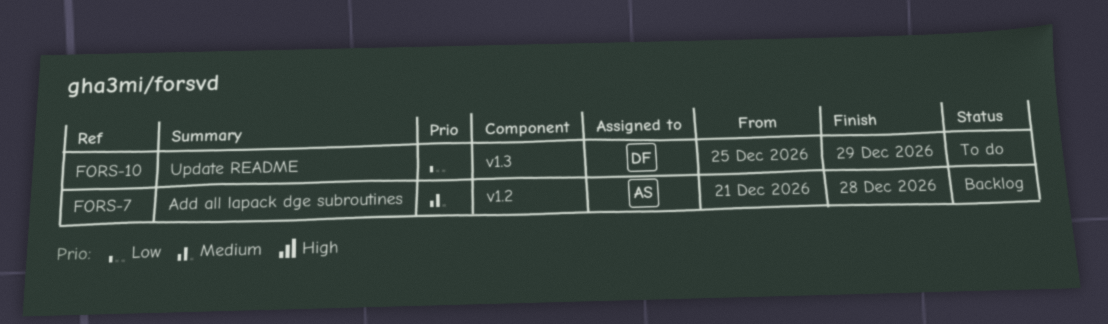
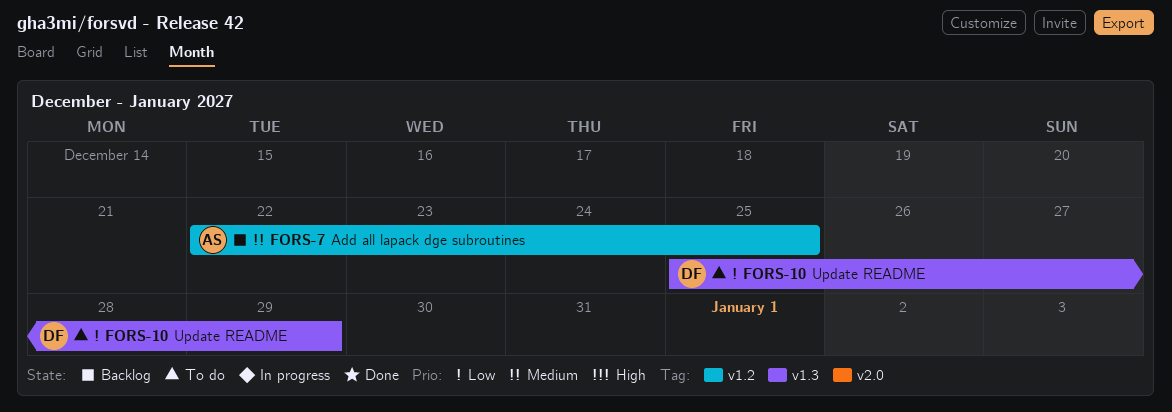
FORS-7, start: Dec 21 -> Dec 22
FORS-7, due: Dec 28 -> Dec 25

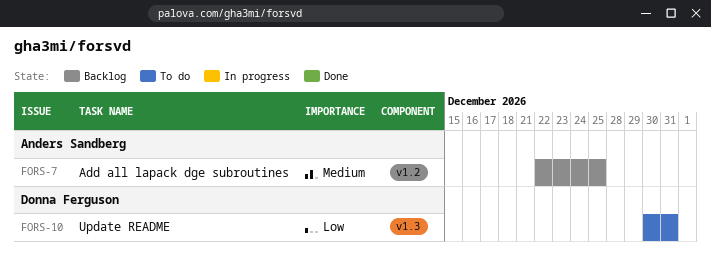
FORS-10, start: Dec 25 -> Dec 30
FORS-10, due: Dec 29 -> Dec 31

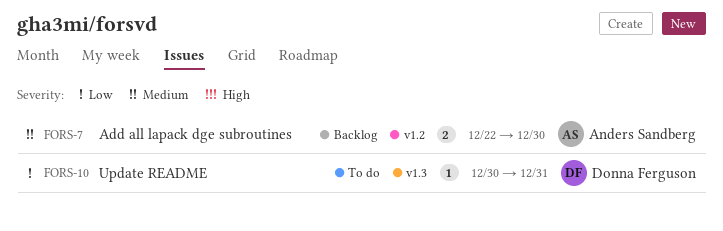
FORS-7, due: Dec 25 -> Dec 30

